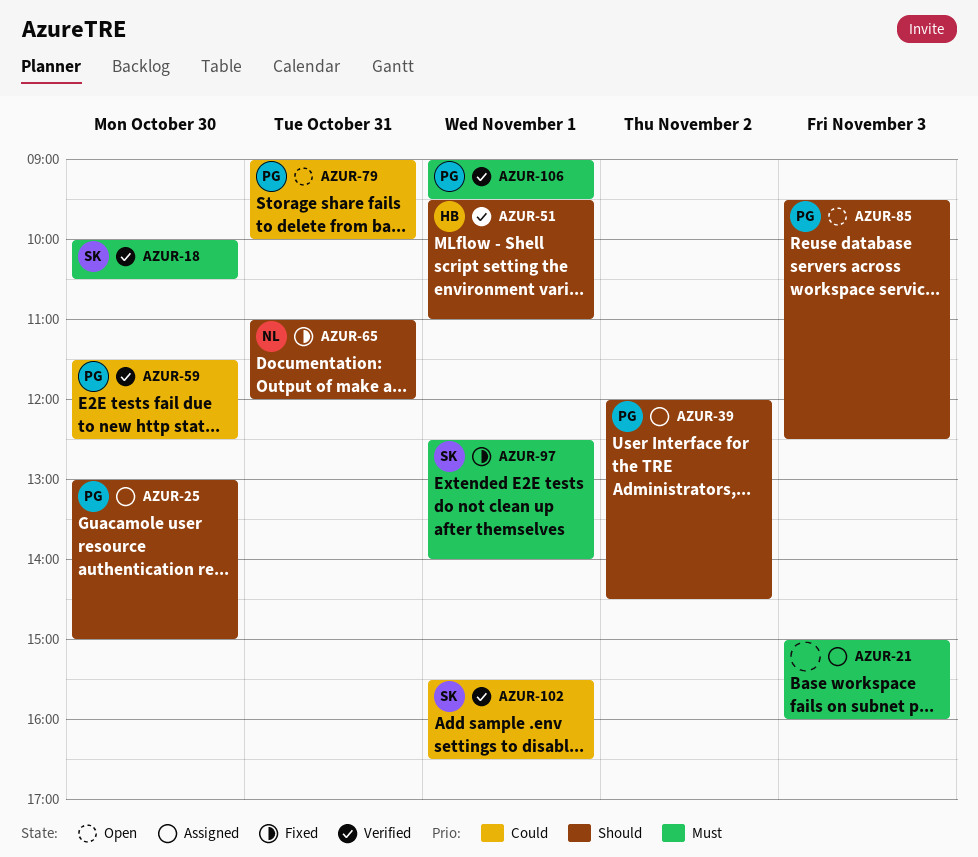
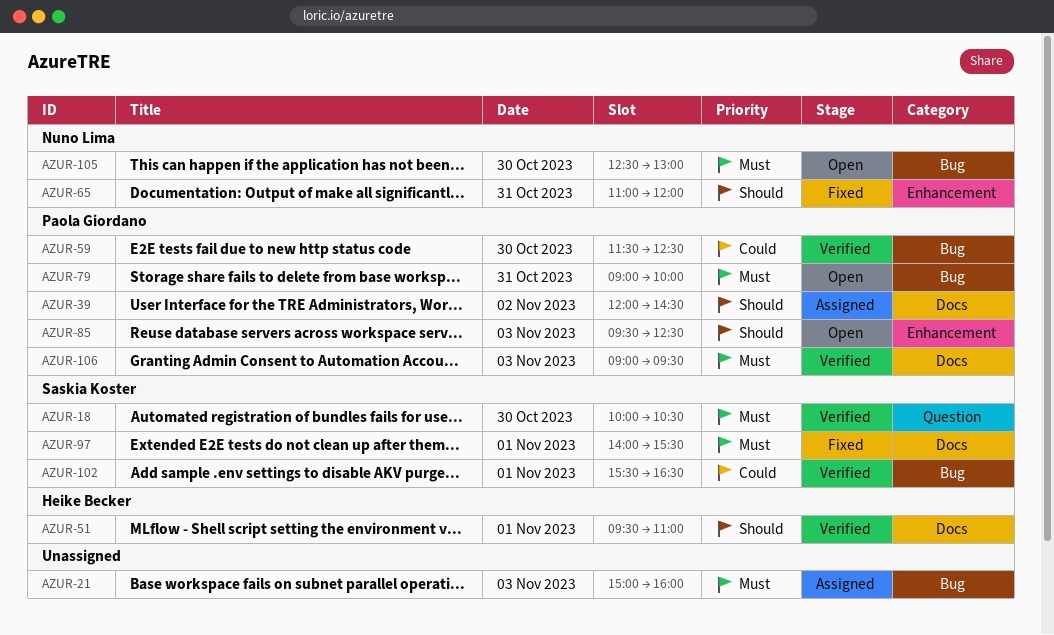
AZUR-25: present -> none
AZUR-79, priority: Could -> Must
AZUR-97, begins: 12:30 -> 14:00
AZUR-97, ends: 14:00 -> 15:30
AZUR-105: none -> present
AZUR-106, day: Nov 1 -> Nov 3

